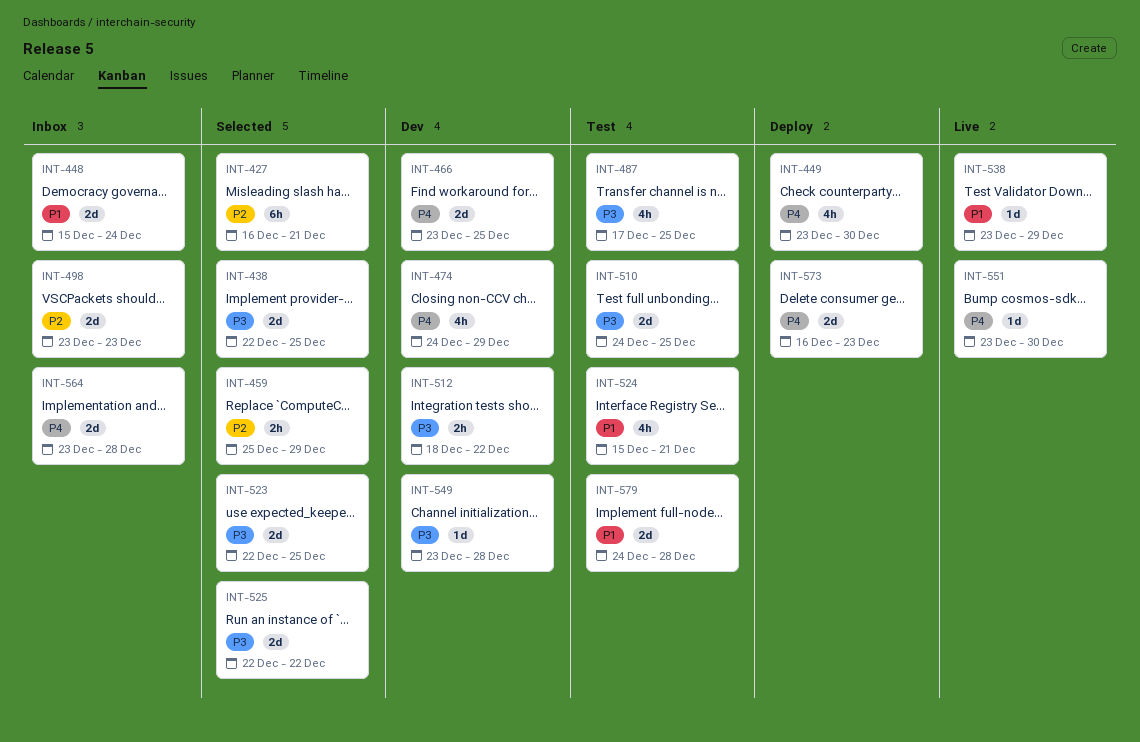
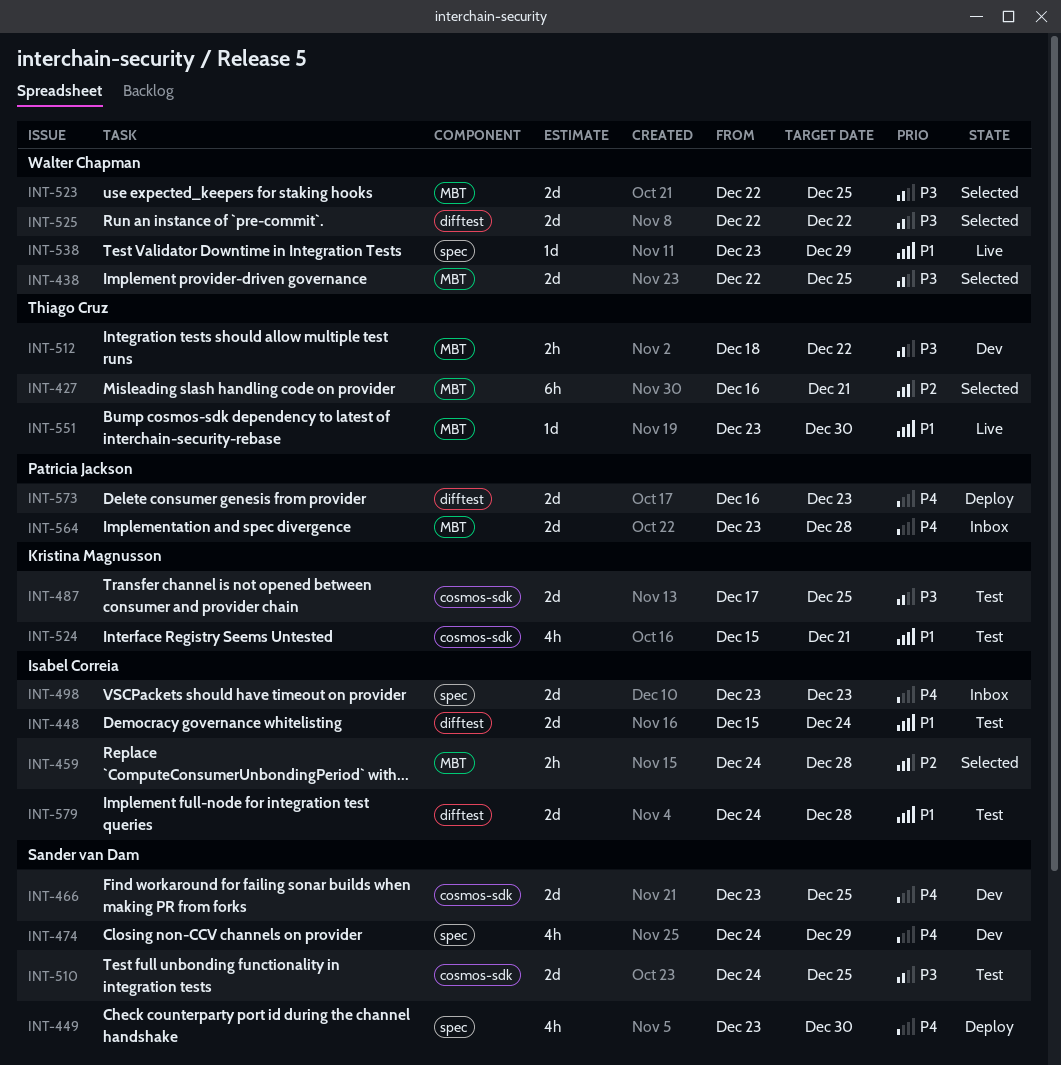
INT-448, status: Inbox -> Test
INT-459, start: Dec 25 -> Dec 24
INT-459, due: Dec 29 -> Dec 28
INT-487, estimate: 4h -> 2d
INT-498, priority: P2 -> P4
INT-549: present -> none
INT-551, priority: P4 -> P1

